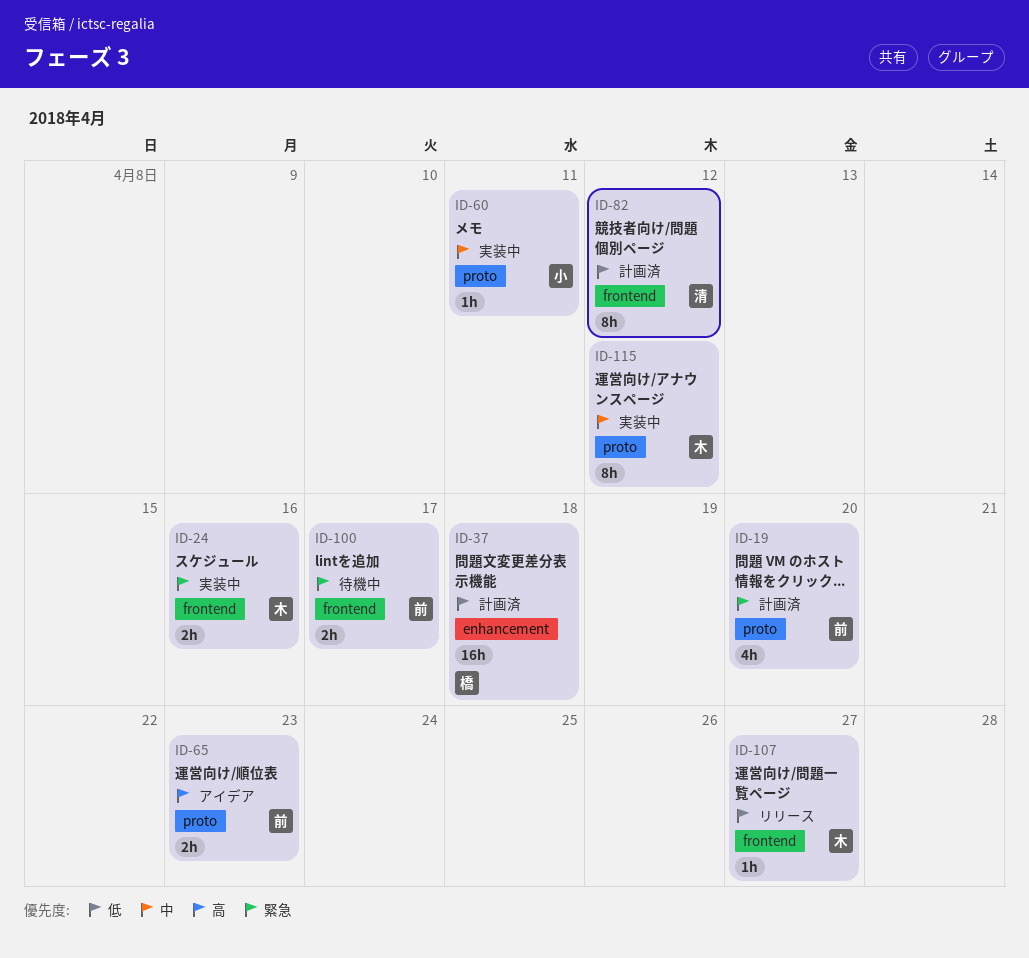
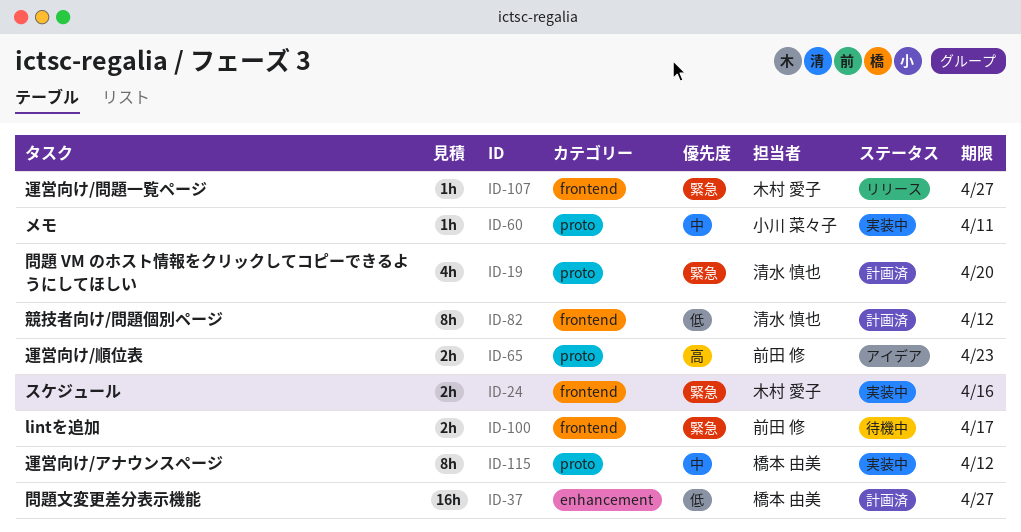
ID-19, owner: 前田 修 -> 清水 慎也
ID-37, due: Apr 18 -> Apr 27
ID-107, priority: 低 -> 緊急
ID-115, owner: 木村 愛子 -> 橋本 由美

